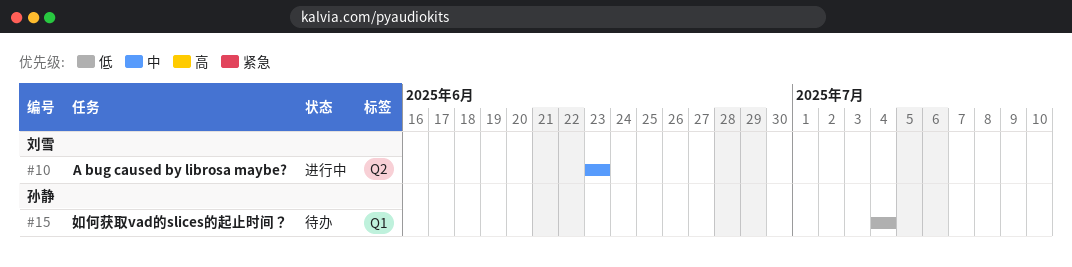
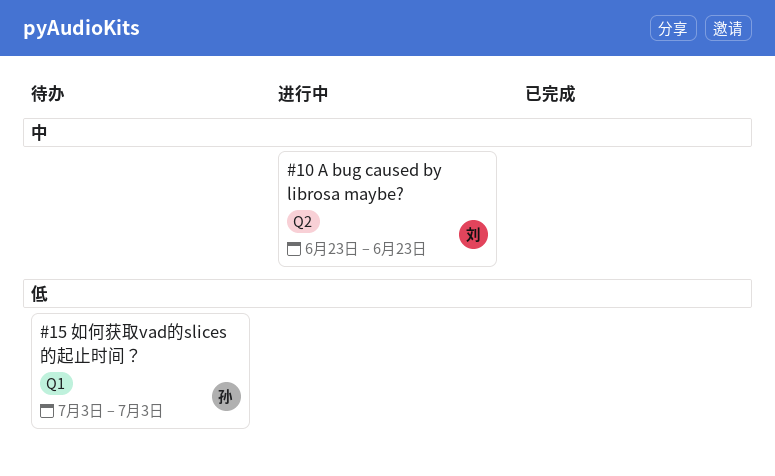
#15, start: Jul 4 -> Jul 3
#15, due: Jul 4 -> Jul 3

